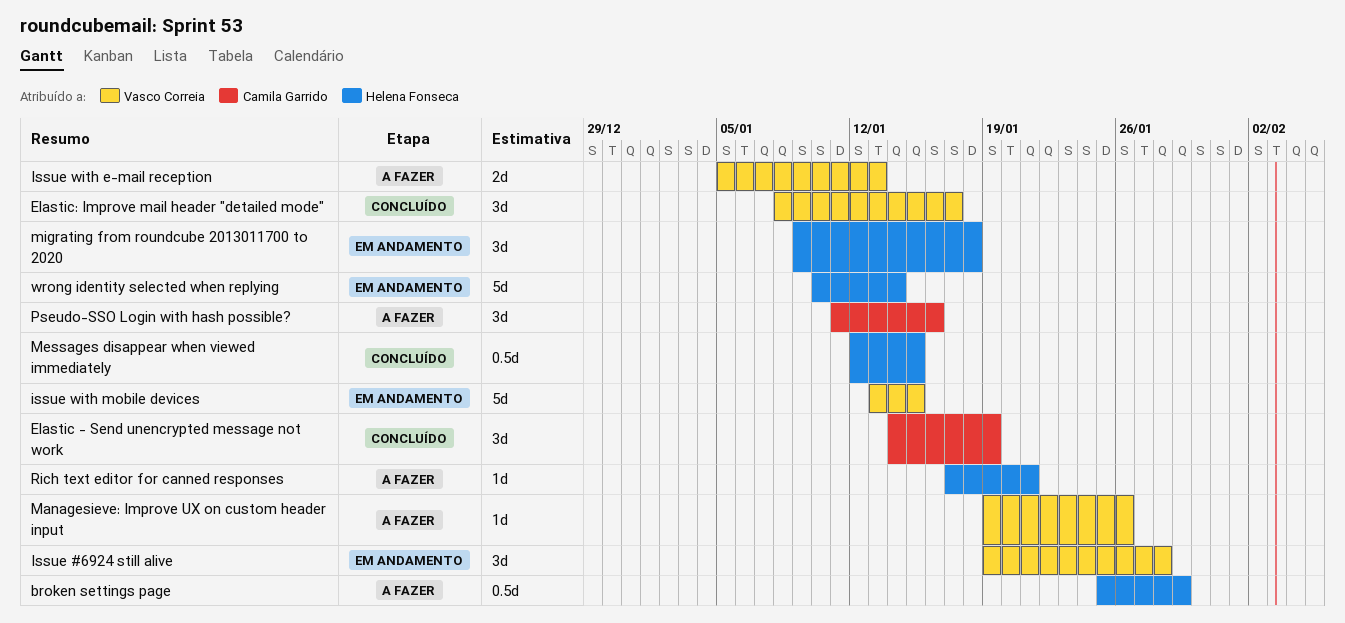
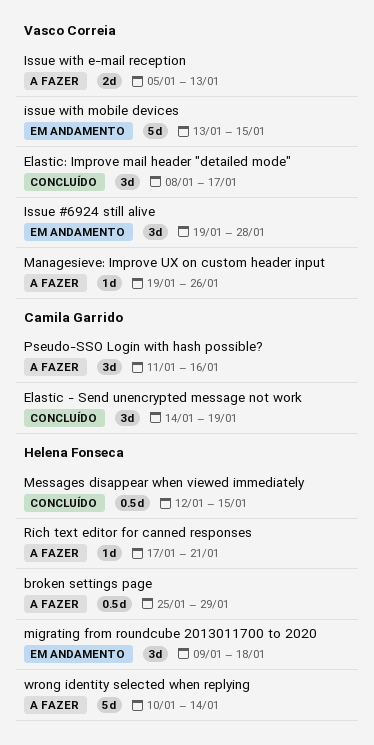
wrong identity selected when replying, status: Em andamento -> A fazer

